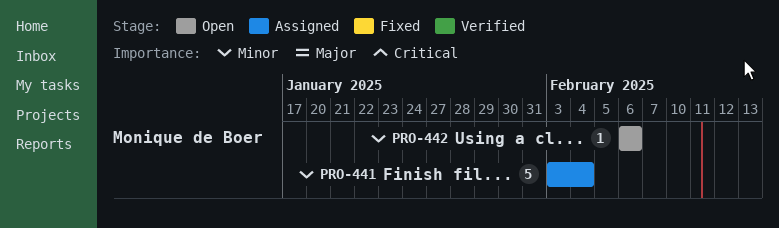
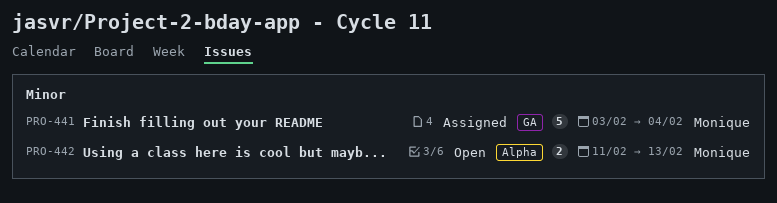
PRO-442, estimate: 1 -> 2
PRO-442, start: Feb 6 -> Feb 11
PRO-442, due: Feb 6 -> Feb 13

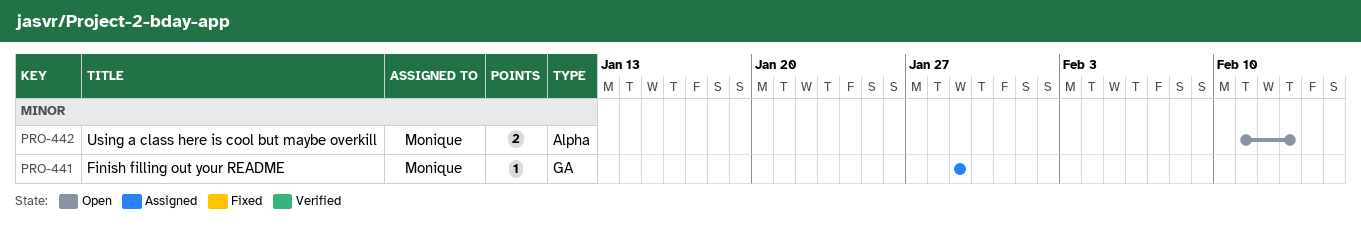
PRO-441, estimate: 5 -> 1
PRO-441, start: Feb 3 -> Jan 29
PRO-441, due: Feb 4 -> Jan 29

